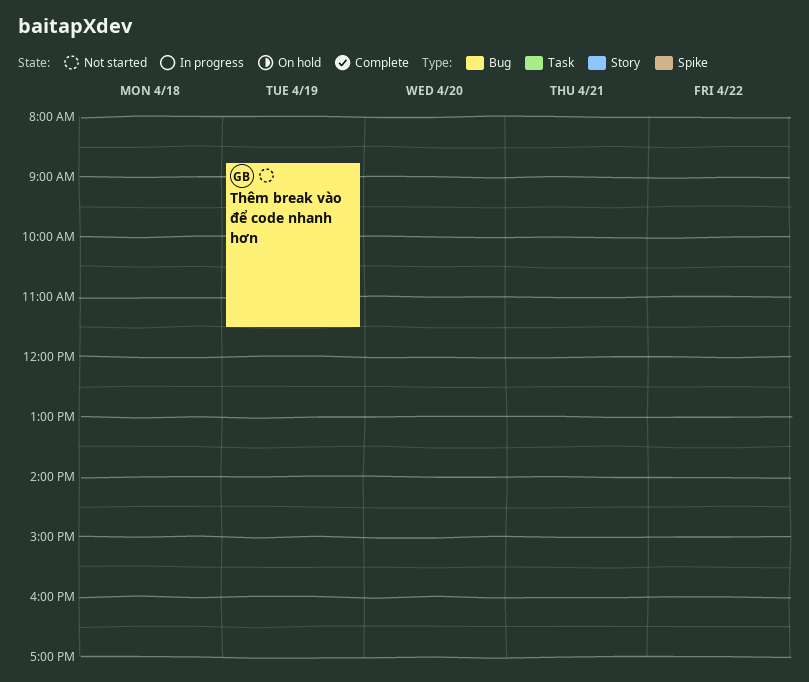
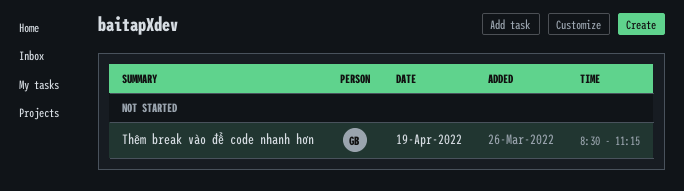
Thêm break vào để code nhanh hơn, begins: 08:45 -> 08:30
Thêm break vào để code nhanh hơn, ends: 11:30 -> 11:15

